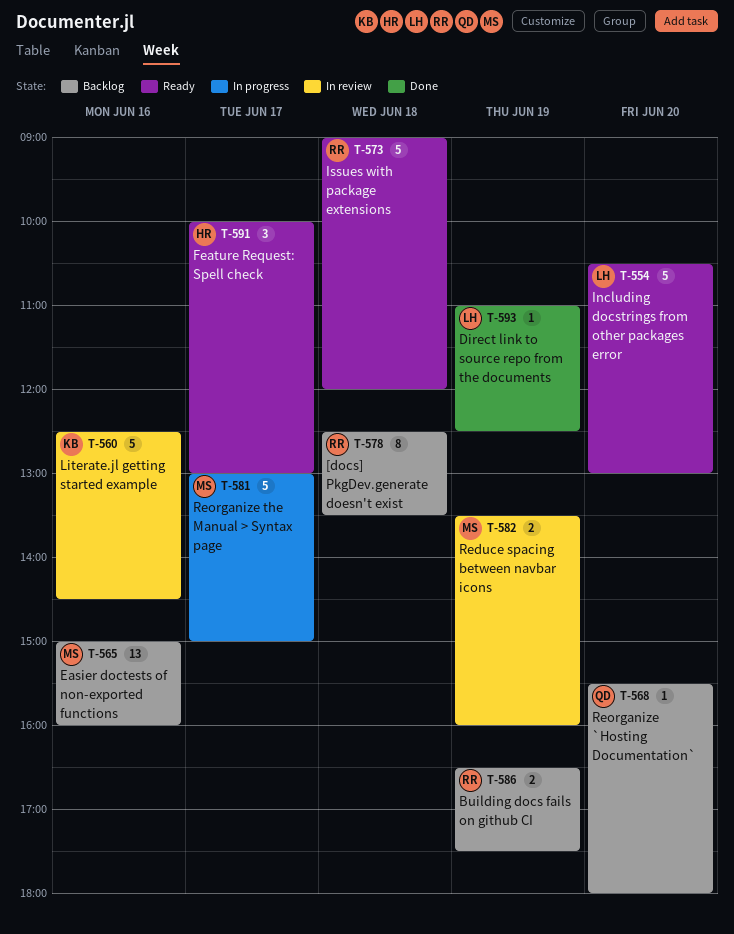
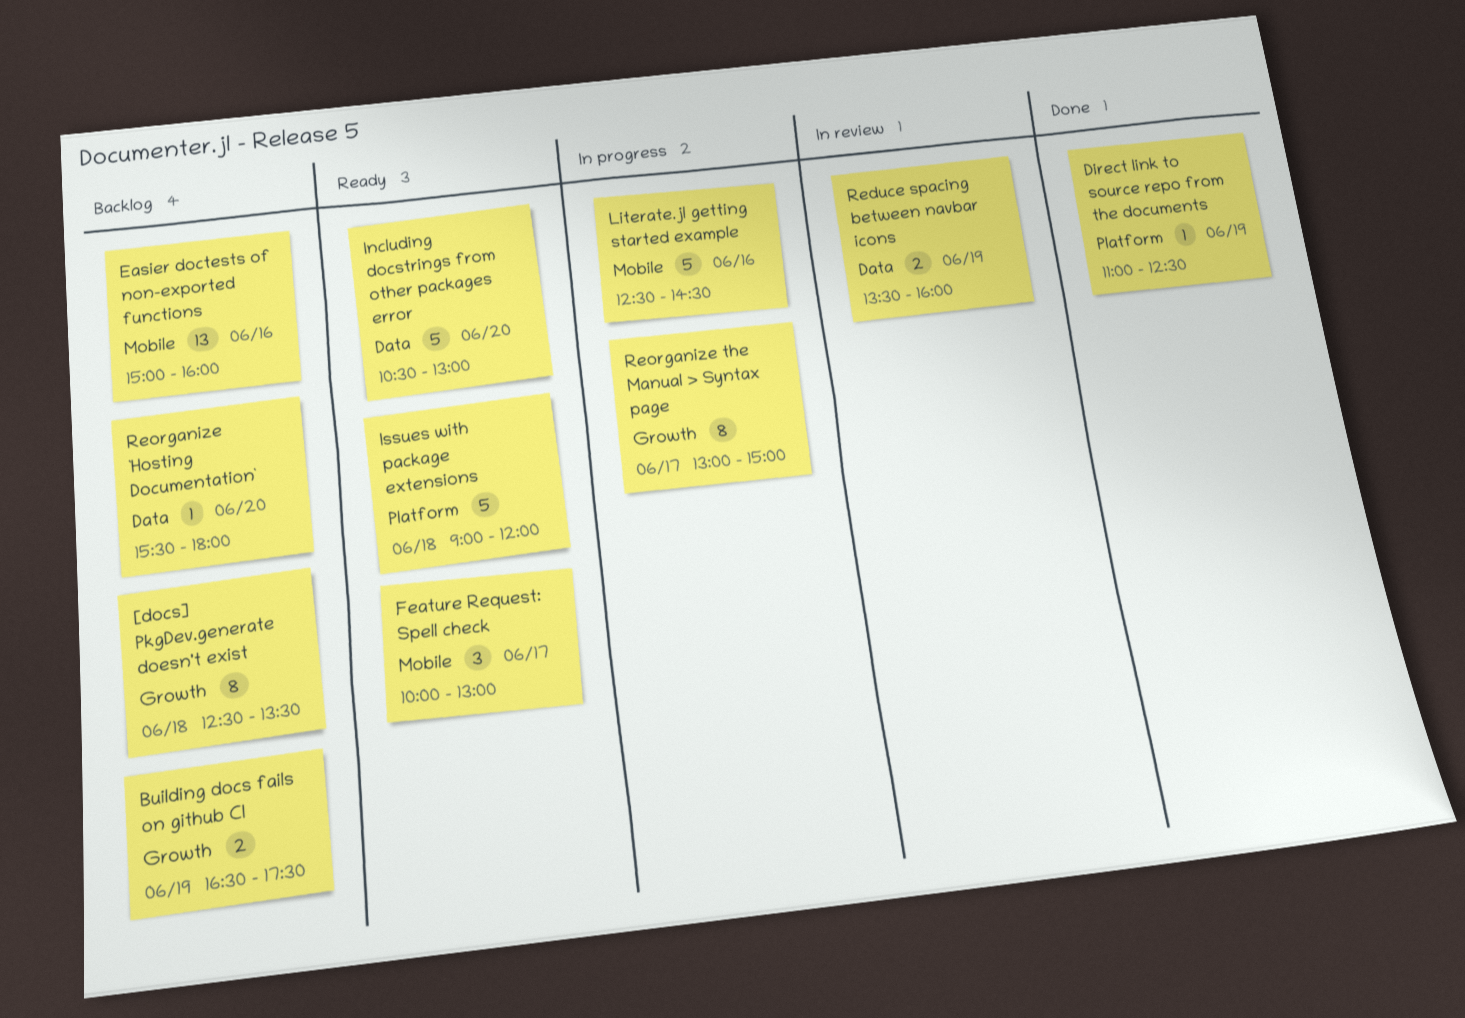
Literate.jl getting started example, status: In review -> In progress
Reorganize the Manual > Syntax page, estimate: 5 -> 8

